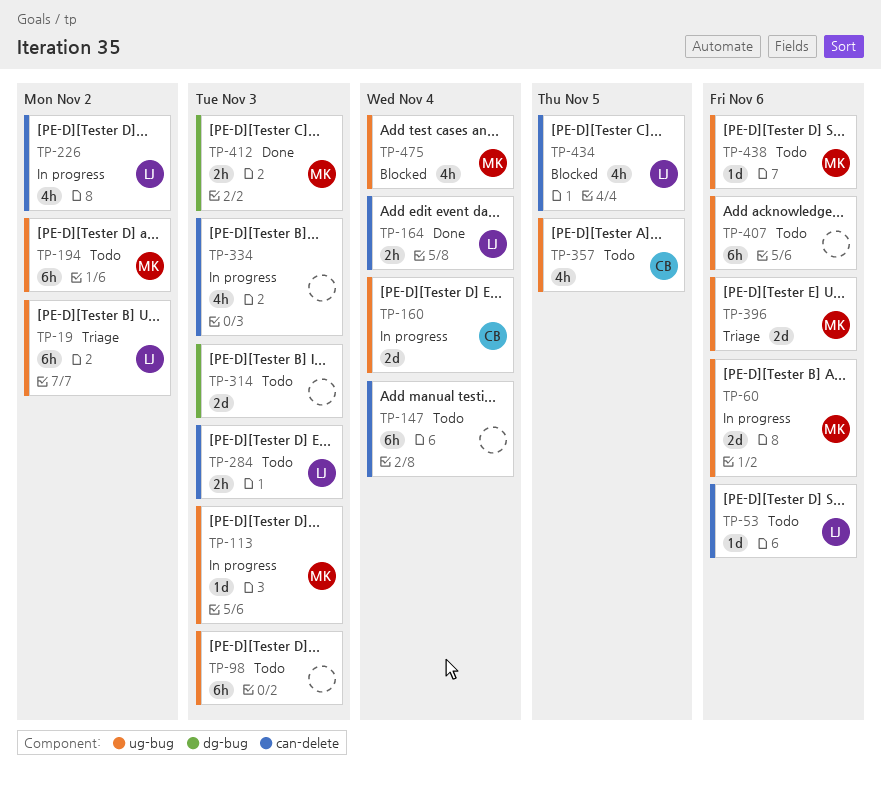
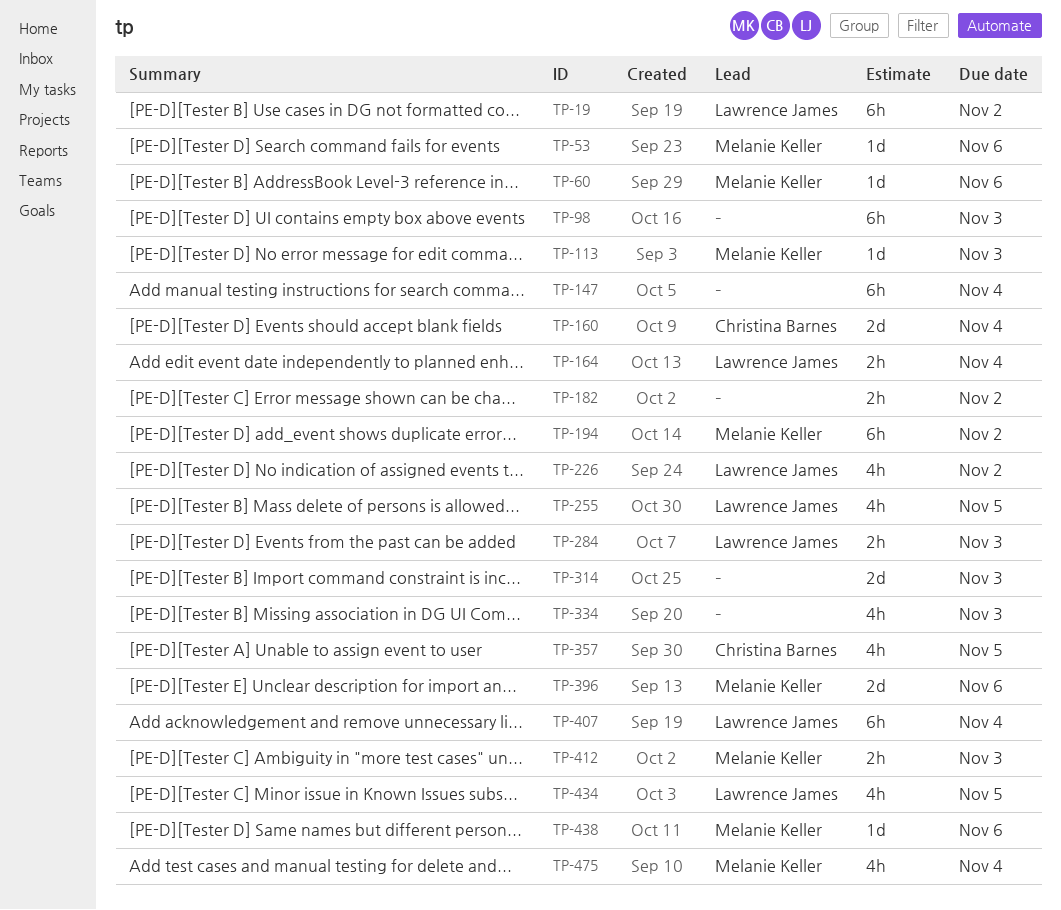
TP-53, owner: Lawrence James -> Melanie Keller
TP-60, estimate: 2d -> 1d
TP-182: none -> present
TP-255: none -> present
TP-407, owner: none -> Lawrence James
TP-407, due: Nov 6 -> Nov 4

